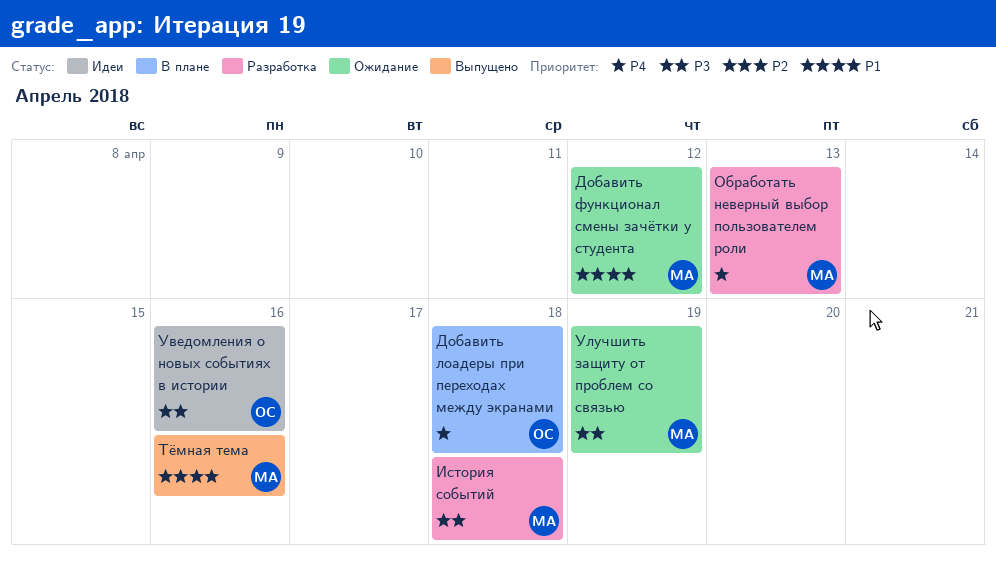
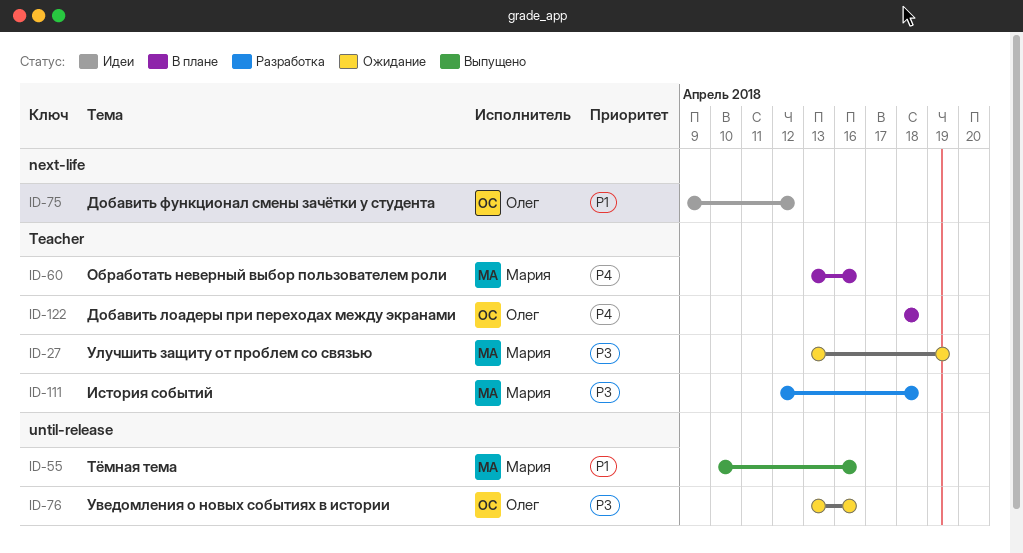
Добавить функционал смены зачётки у студента, status: Ожидание -> Идеи
Добавить функционал смены зачётки у студента, owner: Мария -> Олег
Обработать неверный выбор пользователем роли, status: Разработка -> В плане
Обработать неверный выбор пользователем роли, due: Apr 13 -> Apr 16
Уведомления о новых событиях в истории, status: Идеи -> Ожидание

